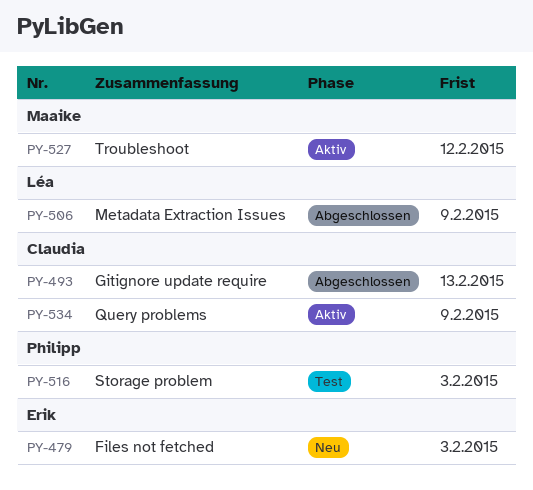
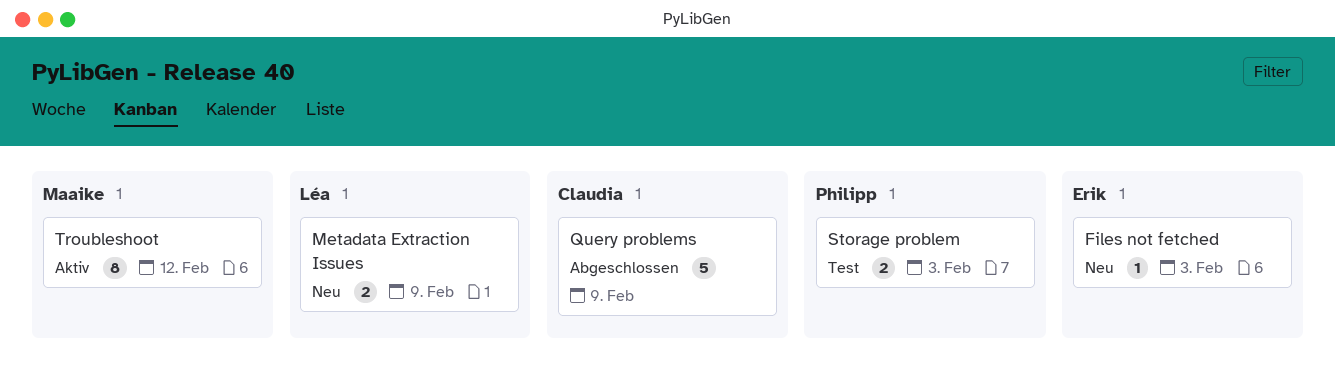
Gitignore update require: present -> none
Metadata Extraction Issues, status: Abgeschlossen -> Neu
Query problems, status: Aktiv -> Abgeschlossen

